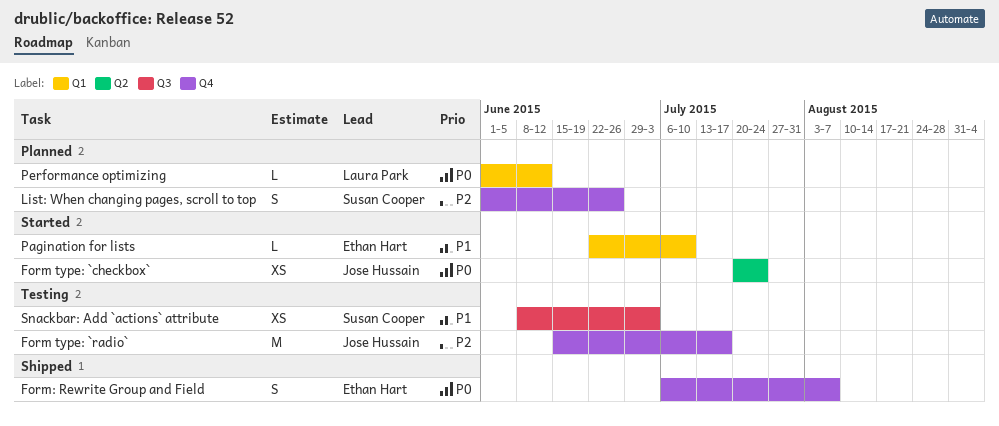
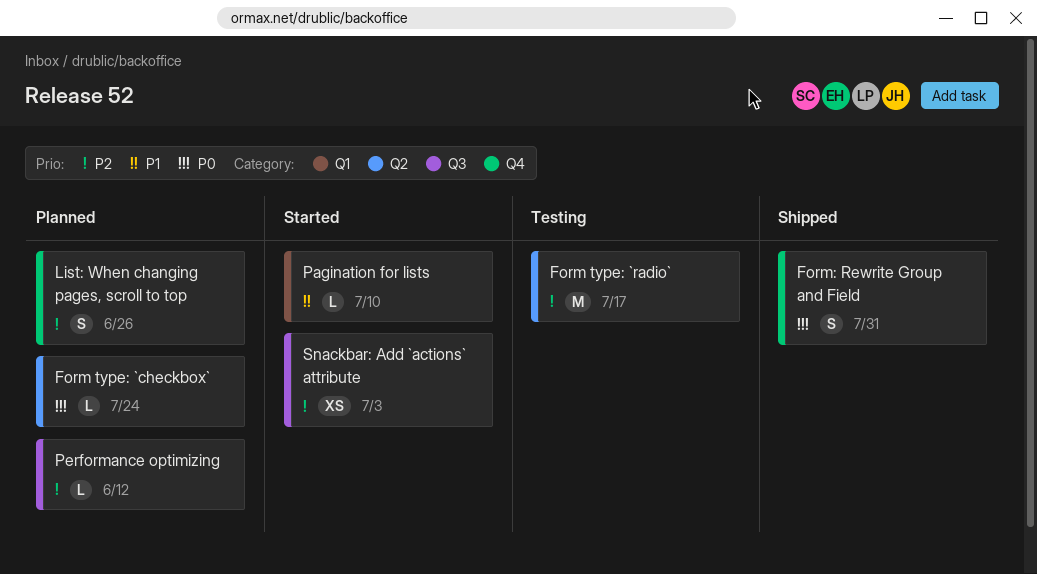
Form type: `checkbox`, status: Started -> Planned
Form type: `checkbox`, estimate: XS -> L
Form type: `radio`, label: Q4 -> Q2
Form: Rewrite Group and Field, due: Aug 7 -> Jul 31
Performance optimizing, priority: P0 -> P2
Performance optimizing, label: Q1 -> Q3
Snackbar: Add `actions` attribute, status: Testing -> Started
Snackbar: Add `actions` attribute, priority: P1 -> P2

